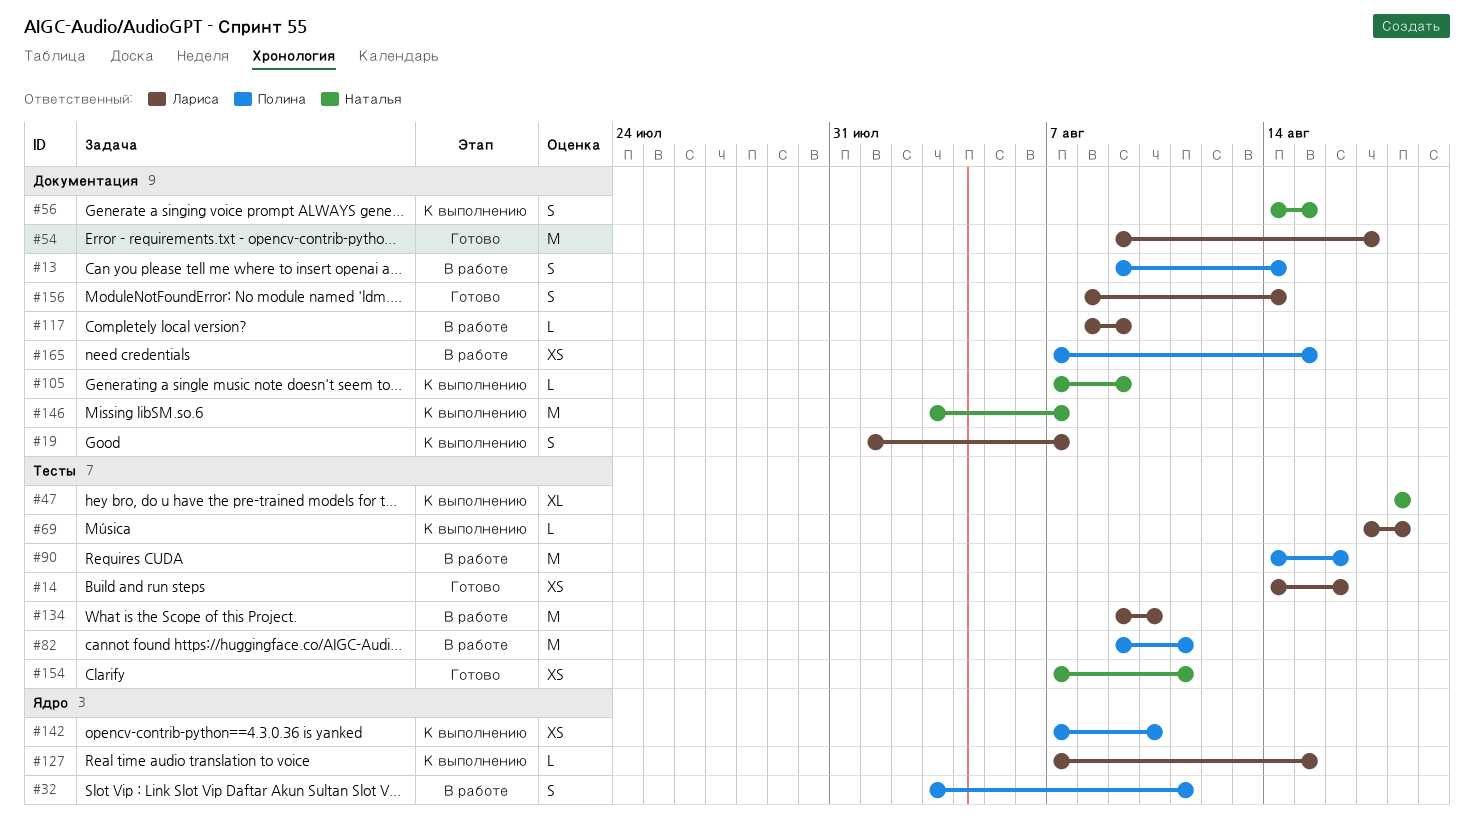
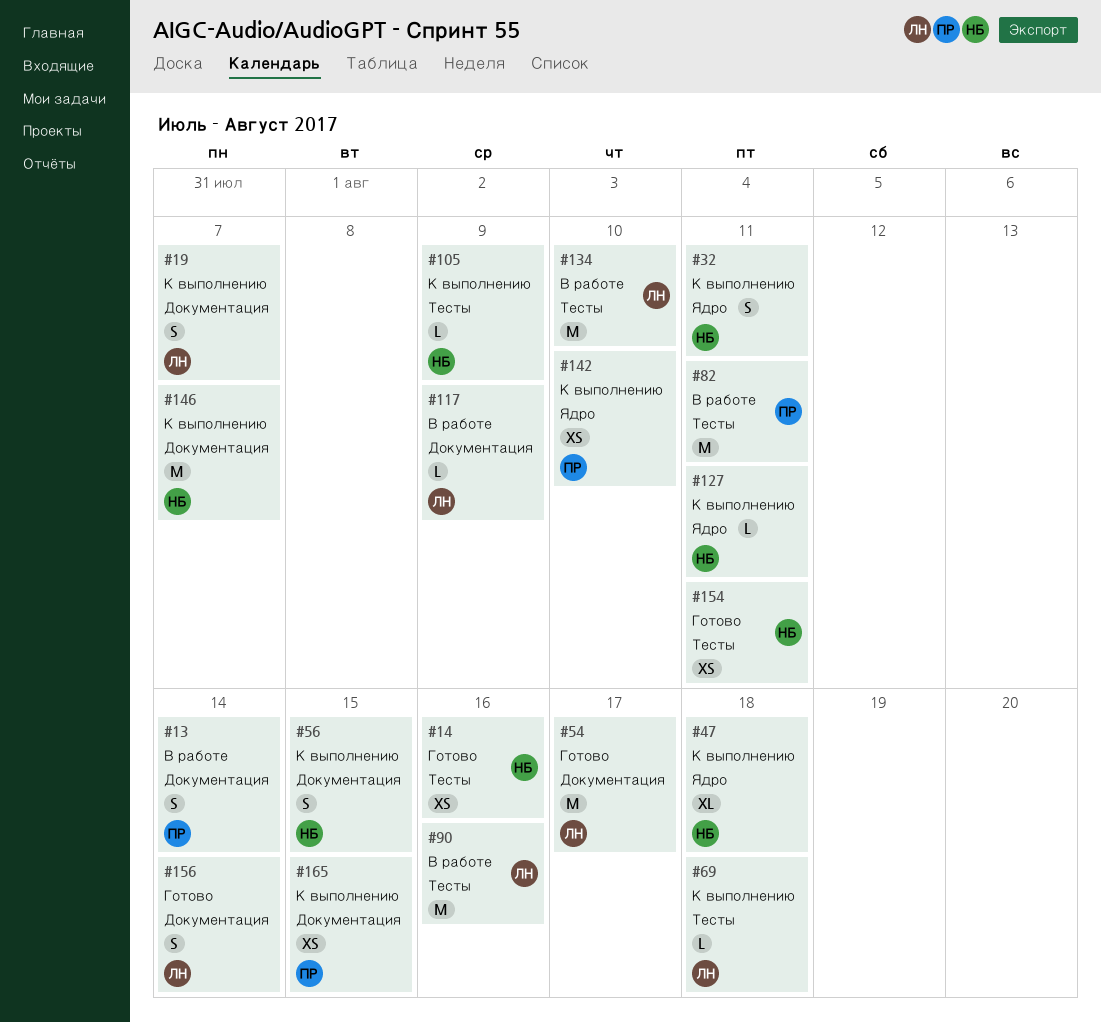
#14, owner: Лариса -> Наталья
#32, status: В работе -> К выполнению
#32, owner: Полина -> Наталья
#47, label: Тесты -> Ядро
#90, owner: Полина -> Лариса
#105, label: Документация -> Тесты
#127, owner: Лариса -> Наталья
#127, due: Aug 15 -> Aug 11
#165, status: В работе -> К выполнению

